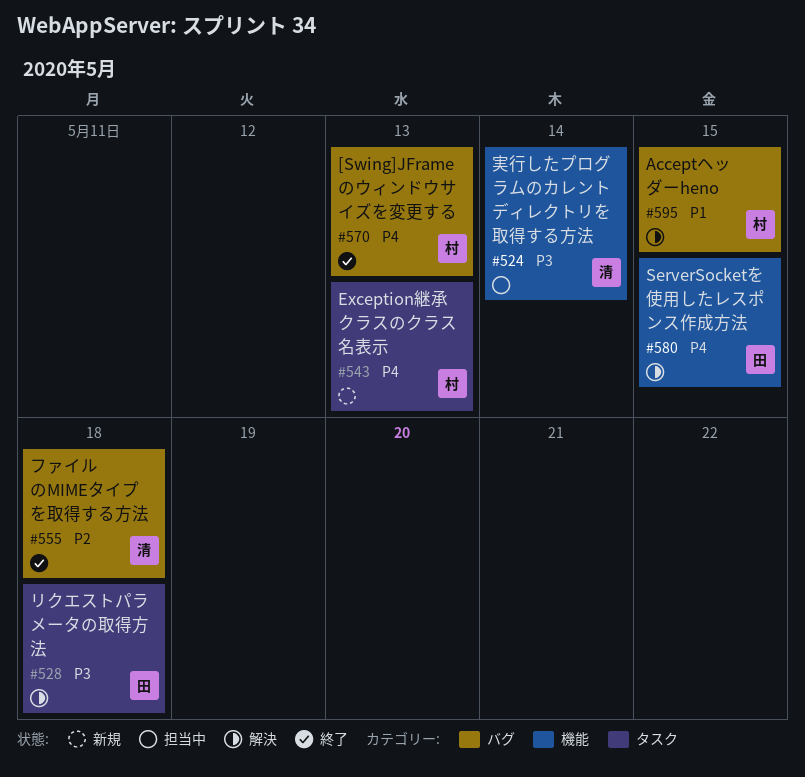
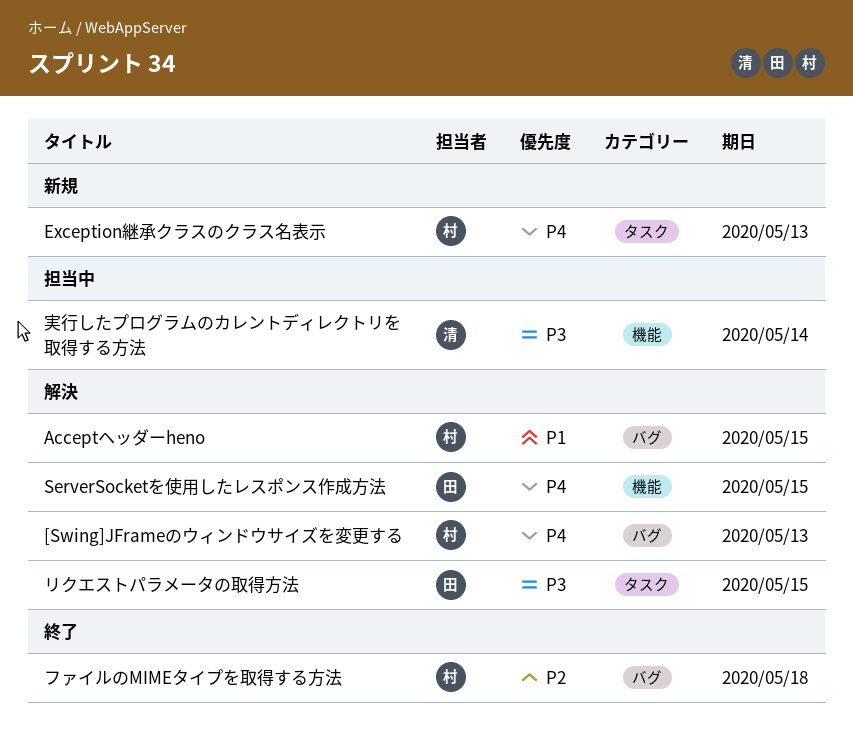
[Swing]JFrameのウィンドウサイズを変更する, status: 終了 -> 解決
ファイルのMIMEタイプを取得する方法, owner: 清 -> 村
リクエストパラメータの取得方法, due: May 18 -> May 15

